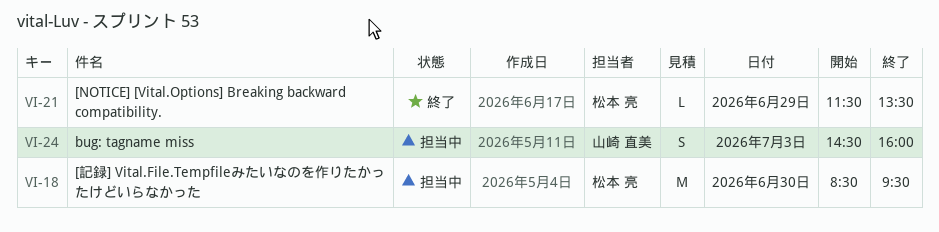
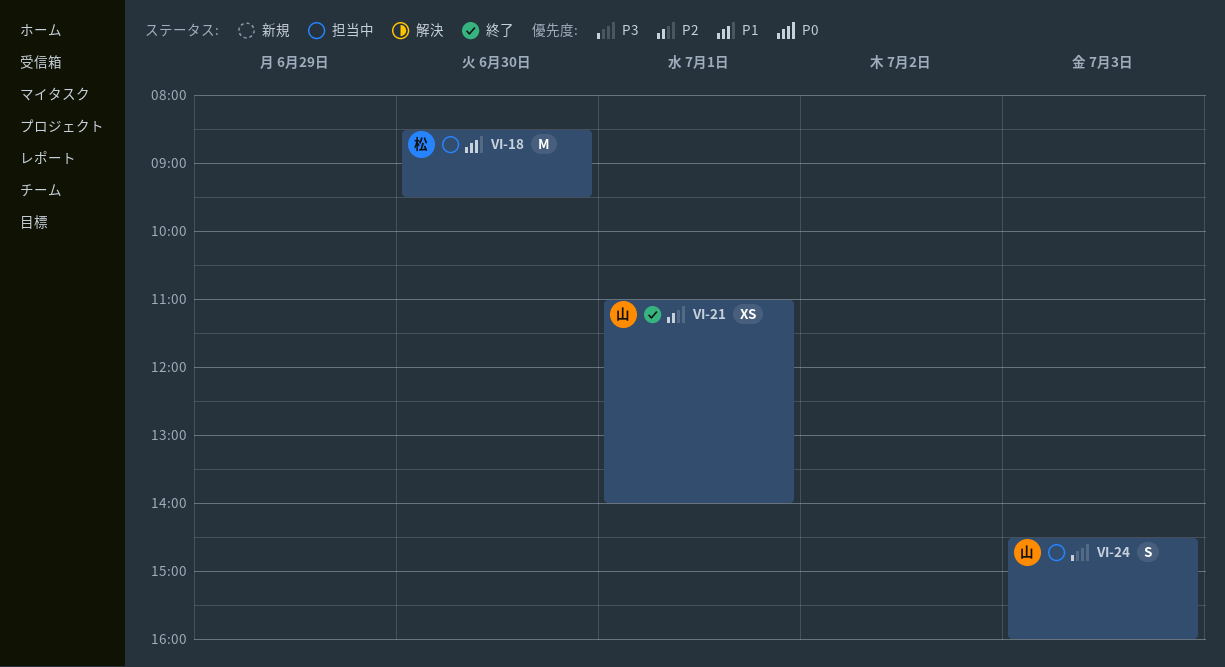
VI-21, owner: 松本 亮 -> 山崎 直美
VI-21, estimate: L -> XS
VI-21, day: Jun 29 -> Jul 1
VI-21, begins: 11:30 -> 11:00
VI-21, ends: 13:30 -> 14:00

